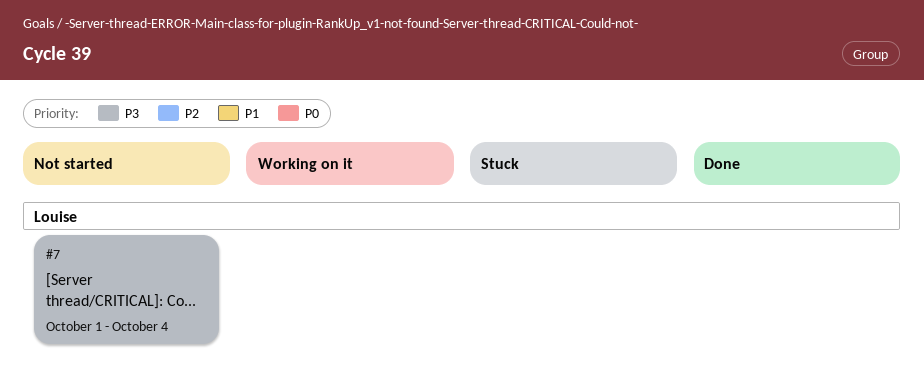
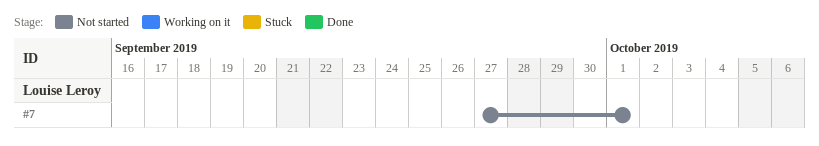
#7, start: Oct 1 -> Sep 27
#7, due: Oct 4 -> Oct 1

